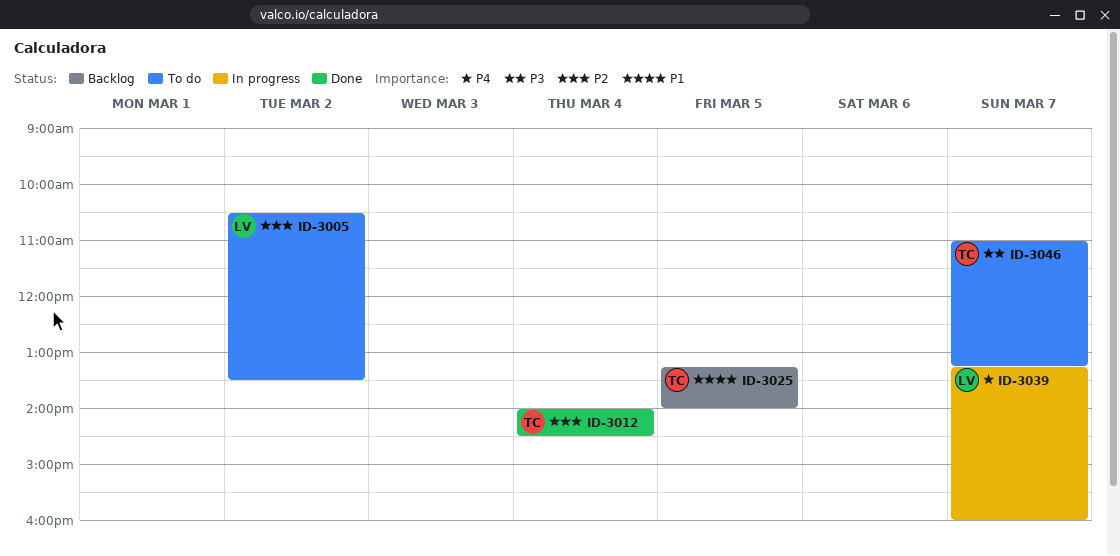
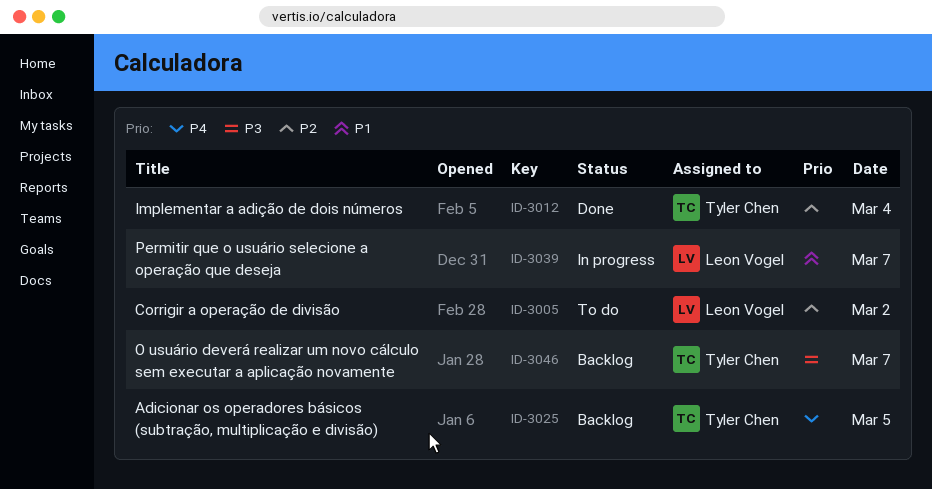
ID-3025, priority: P1 -> P4
ID-3039, priority: P4 -> P1
ID-3046, status: To do -> Backlog

